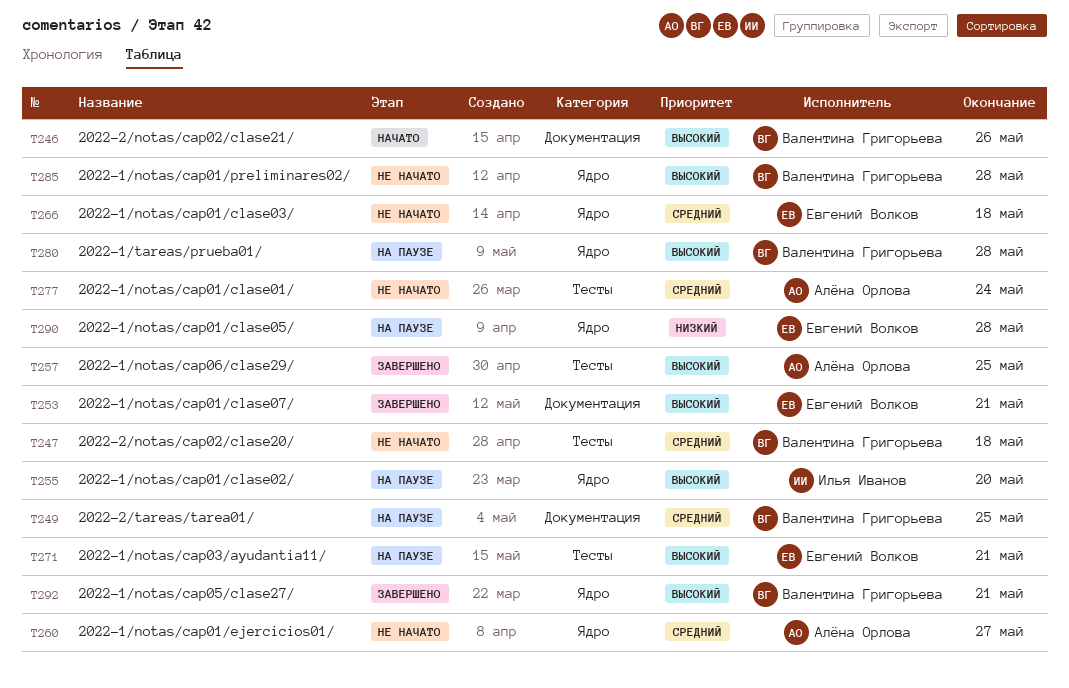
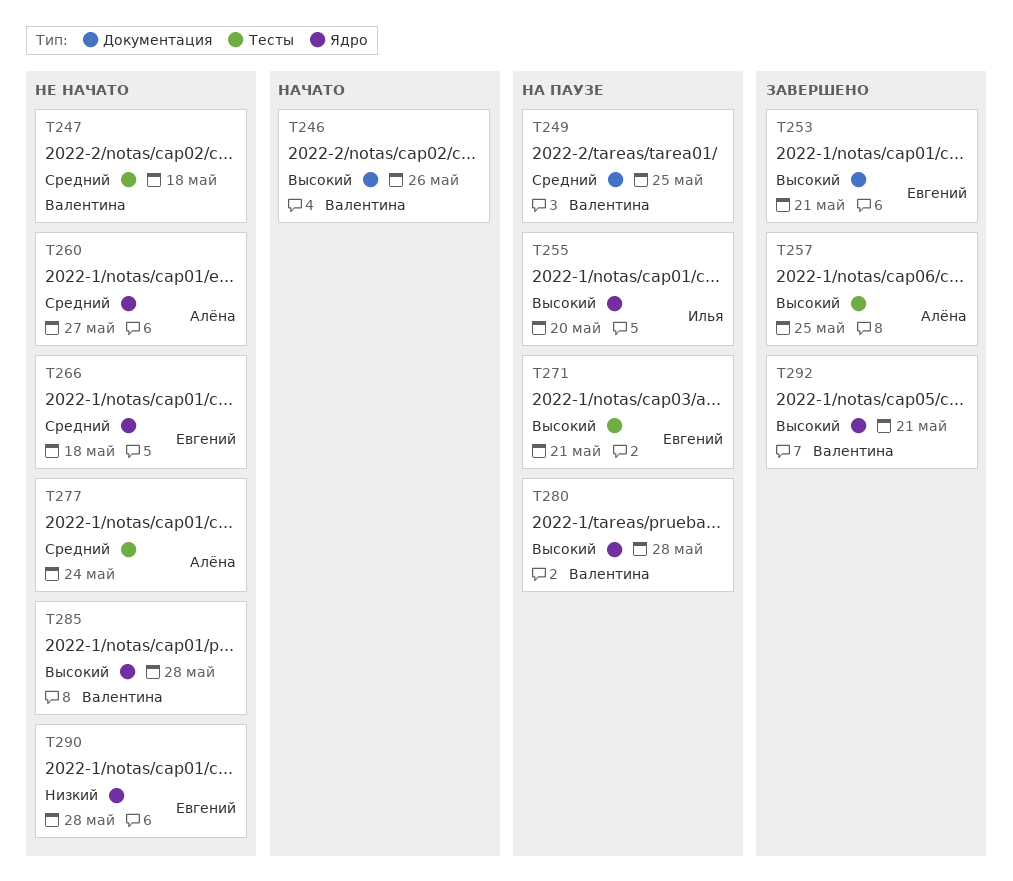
T290, status: На паузе -> Не начато

